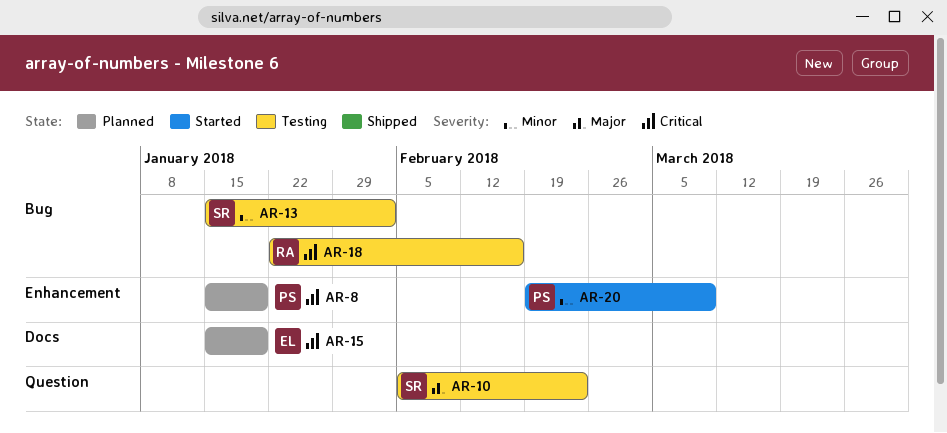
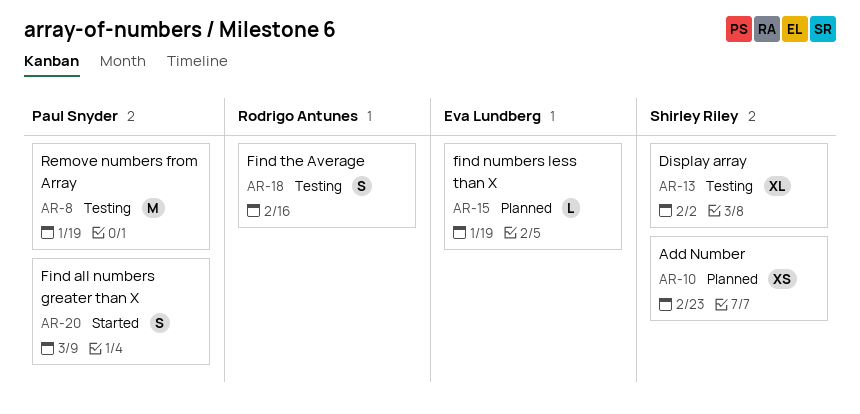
AR-8, status: Planned -> Testing
AR-10, status: Testing -> Planned

